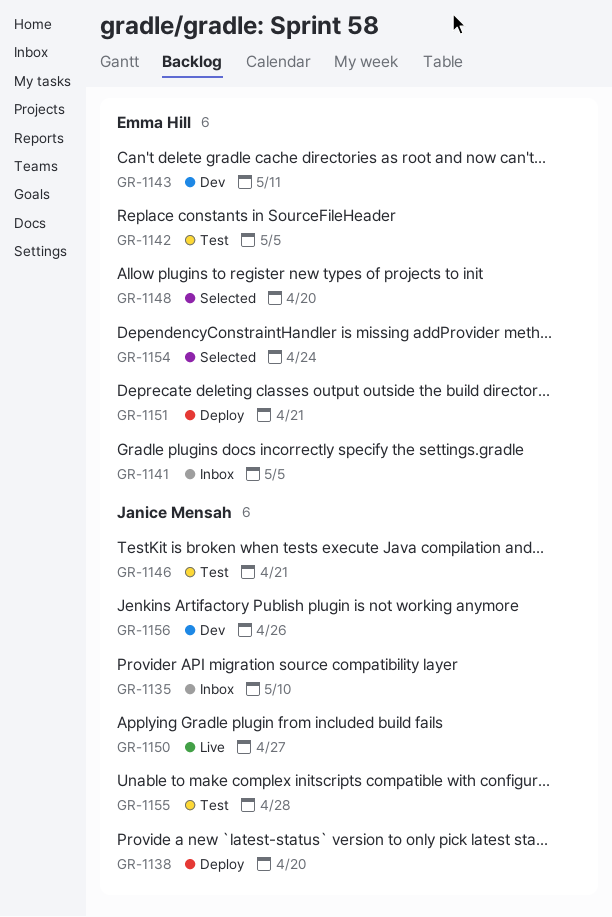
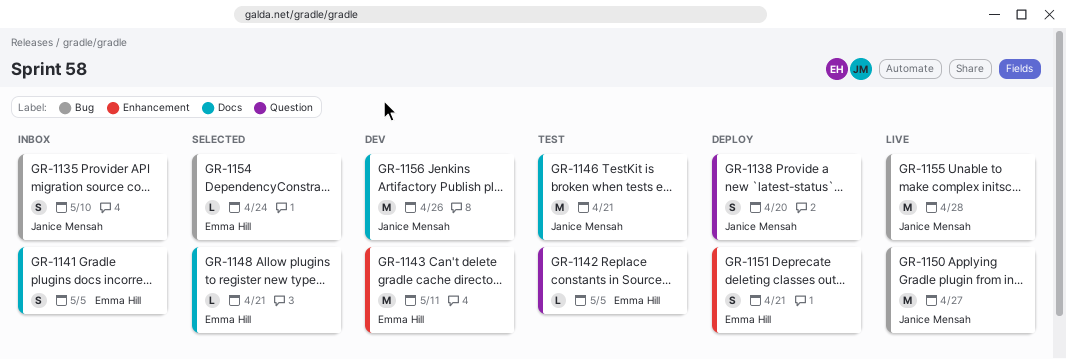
GR-1148, due: Apr 20 -> Apr 21
GR-1155, status: Test -> Live

